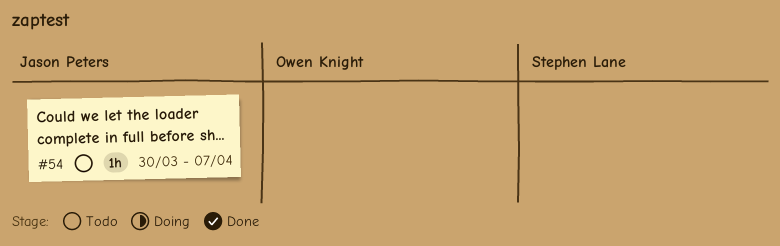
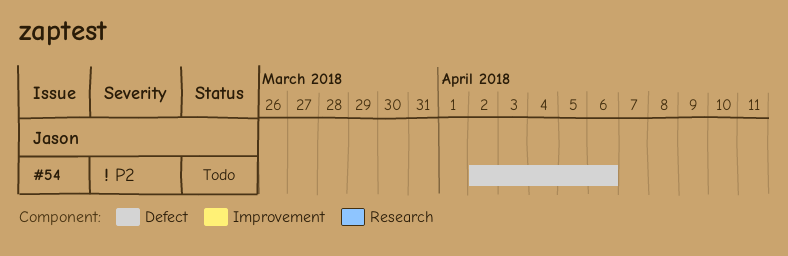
#54, start: Mar 30 -> Apr 2
#54, due: Apr 7 -> Apr 6

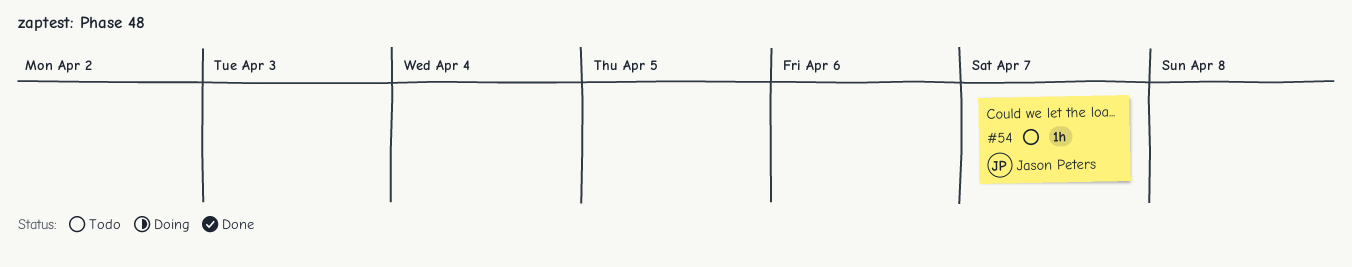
#54, due: Apr 6 -> Apr 7

